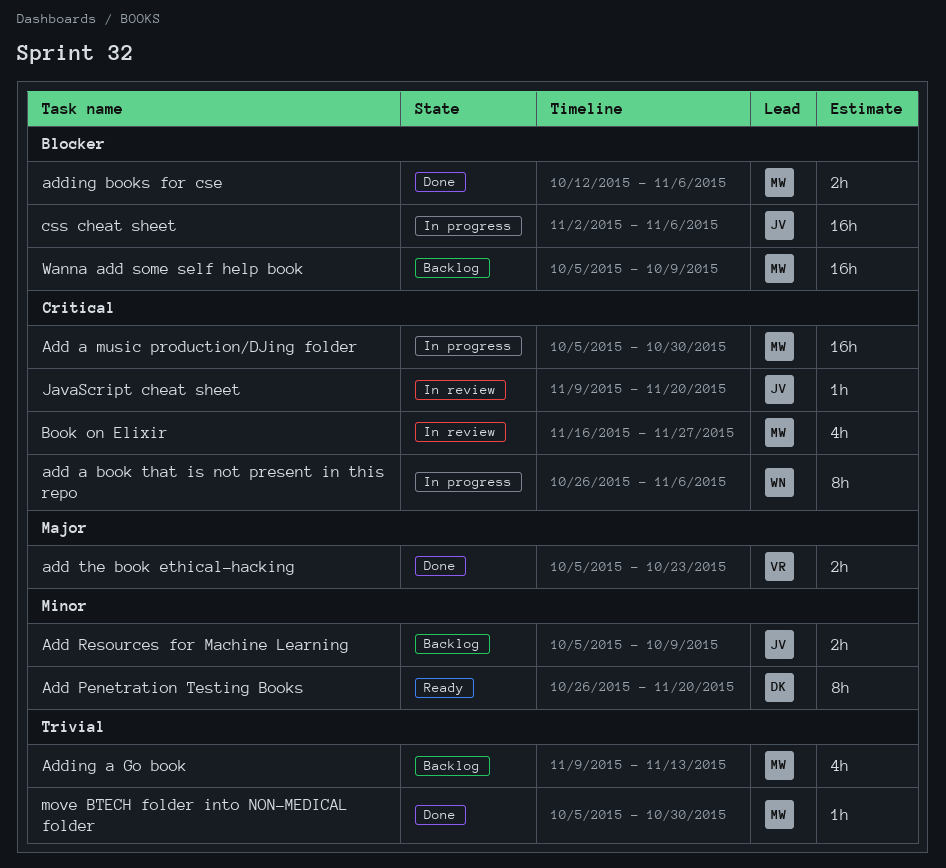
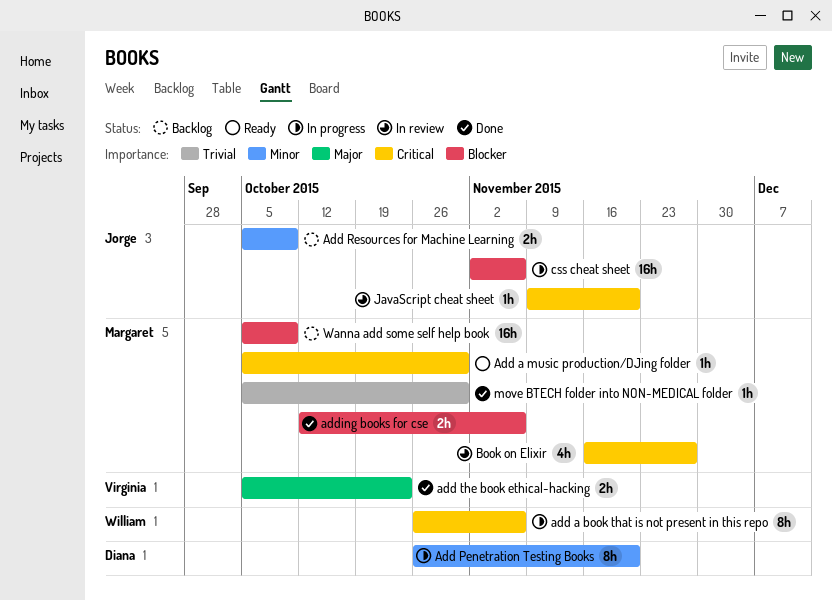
Add a music production/DJing folder, status: In progress -> Ready
Add a music production/DJing folder, estimate: 16h -> 1h
Add Penetration Testing Books, status: Ready -> In progress
Adding a Go book: present -> none

